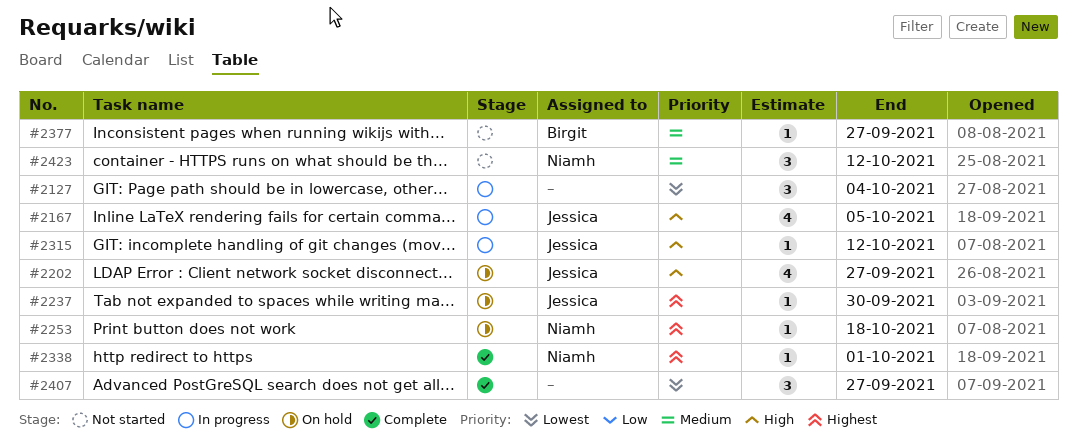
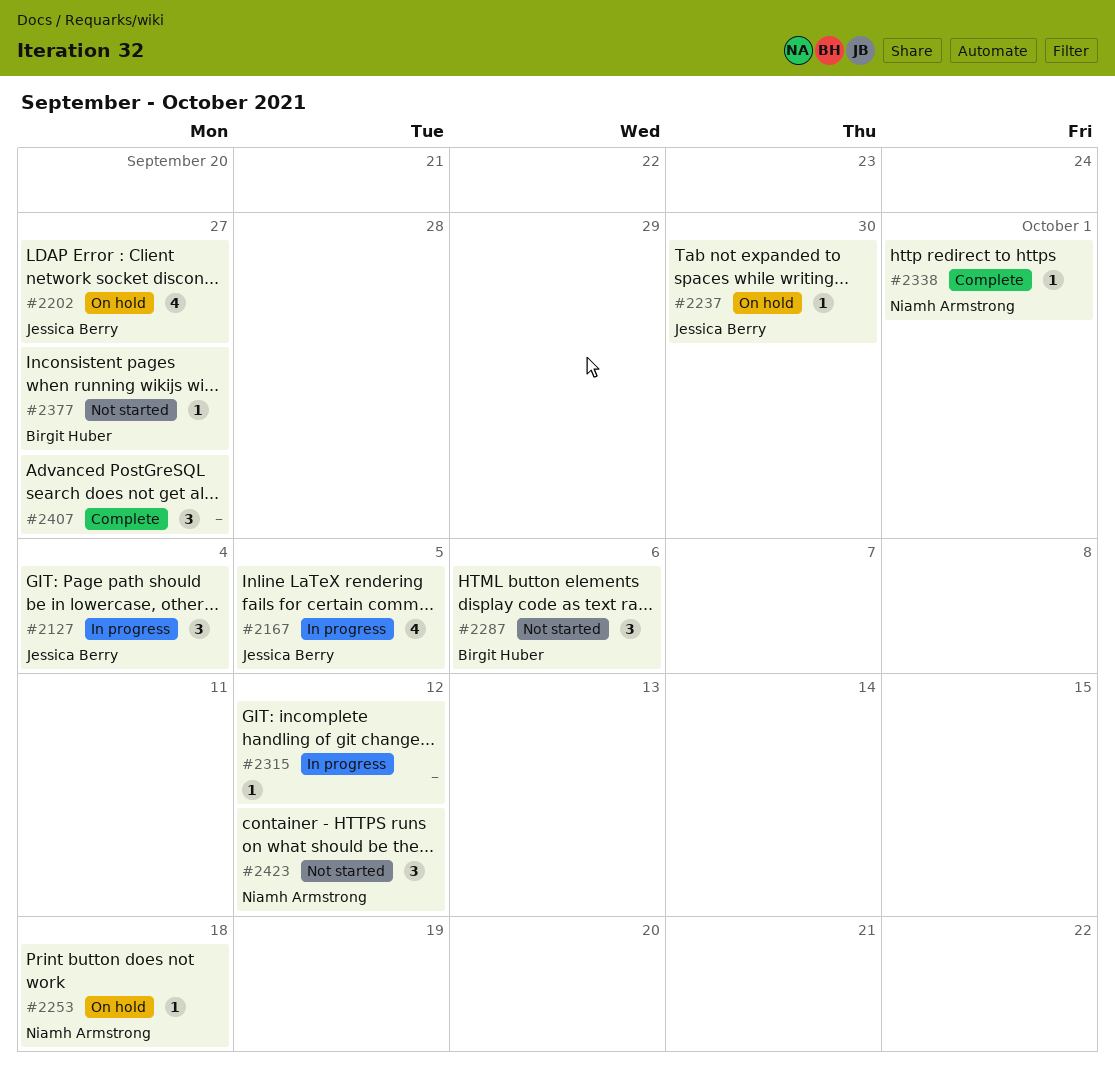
#2127, owner: none -> Jessica Berry
#2287: none -> present
#2315, owner: Jessica Berry -> none

